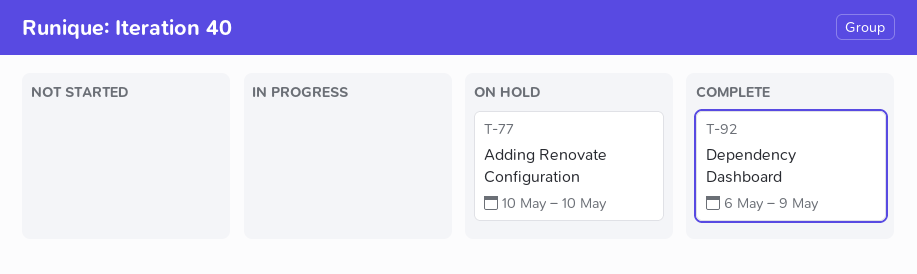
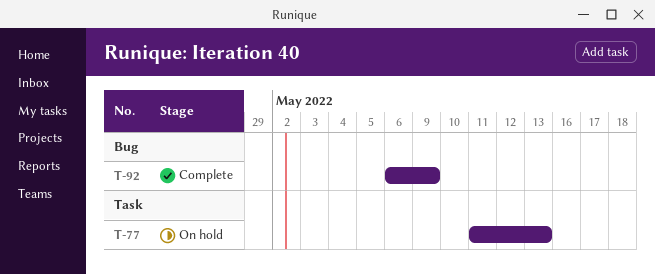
T-77, start: May 10 -> May 11
T-77, due: May 10 -> May 13

